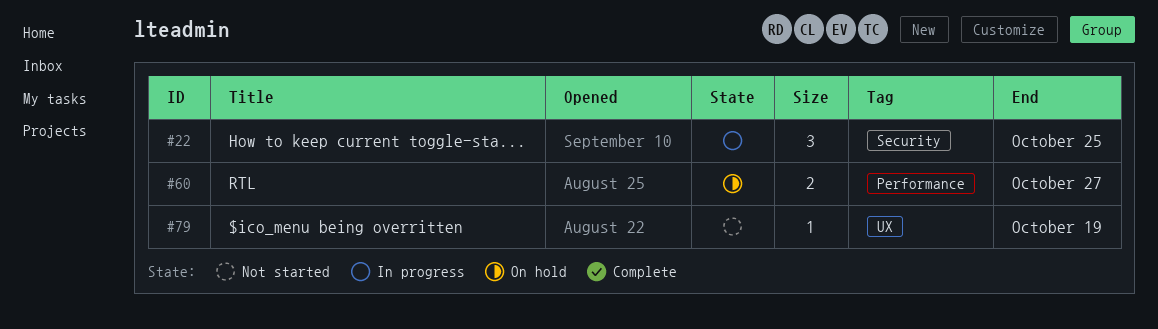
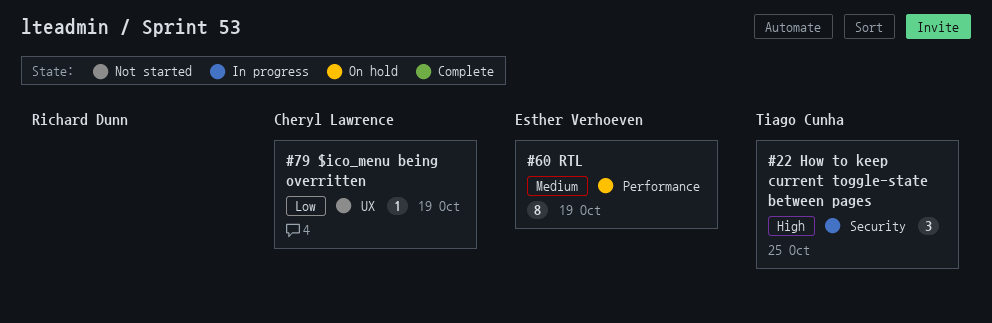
#60, estimate: 2 -> 8
#60, due: Oct 27 -> Oct 19

